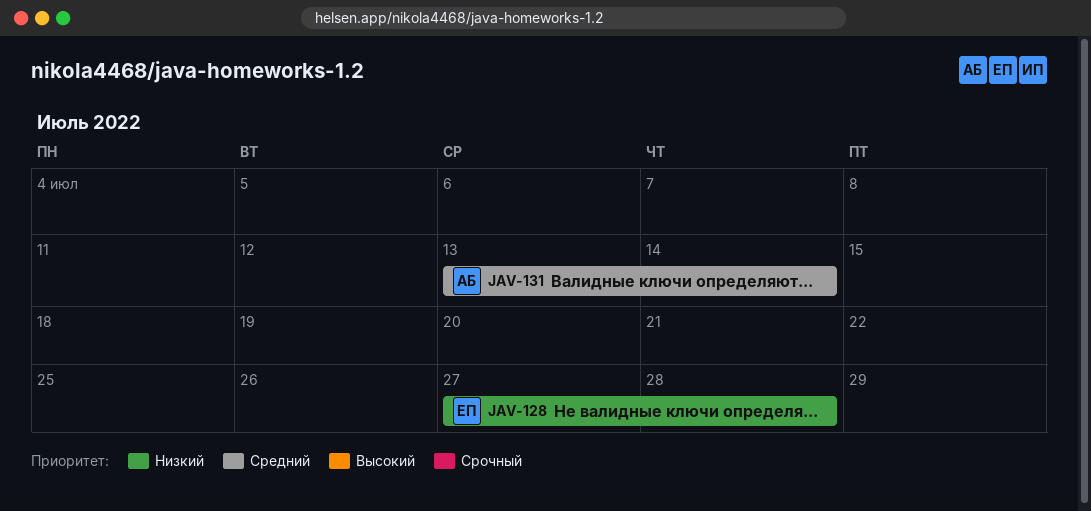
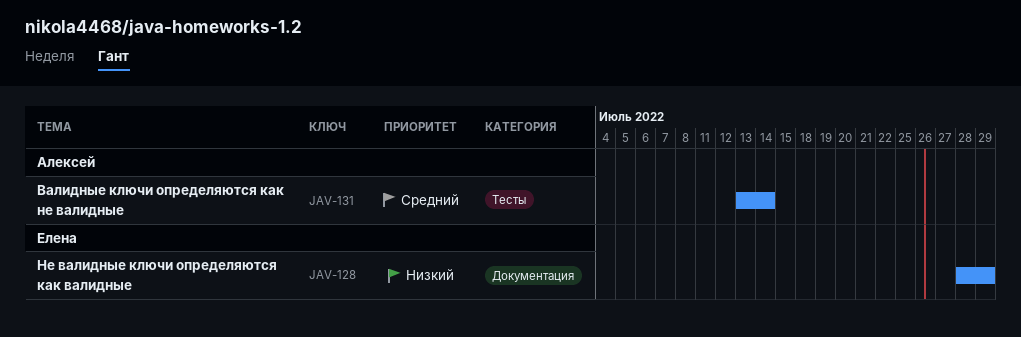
JAV-128, start: Jul 27 -> Jul 28
JAV-128, due: Jul 28 -> Jul 29

